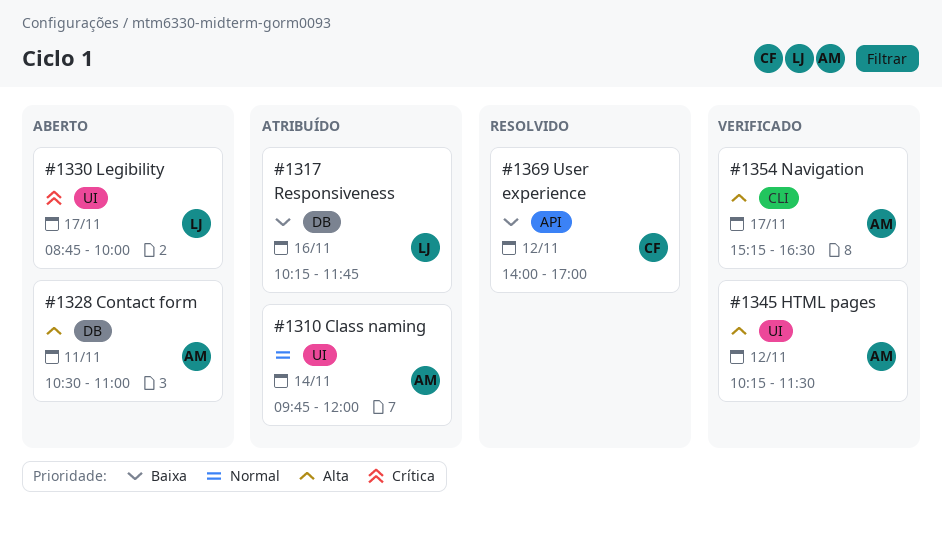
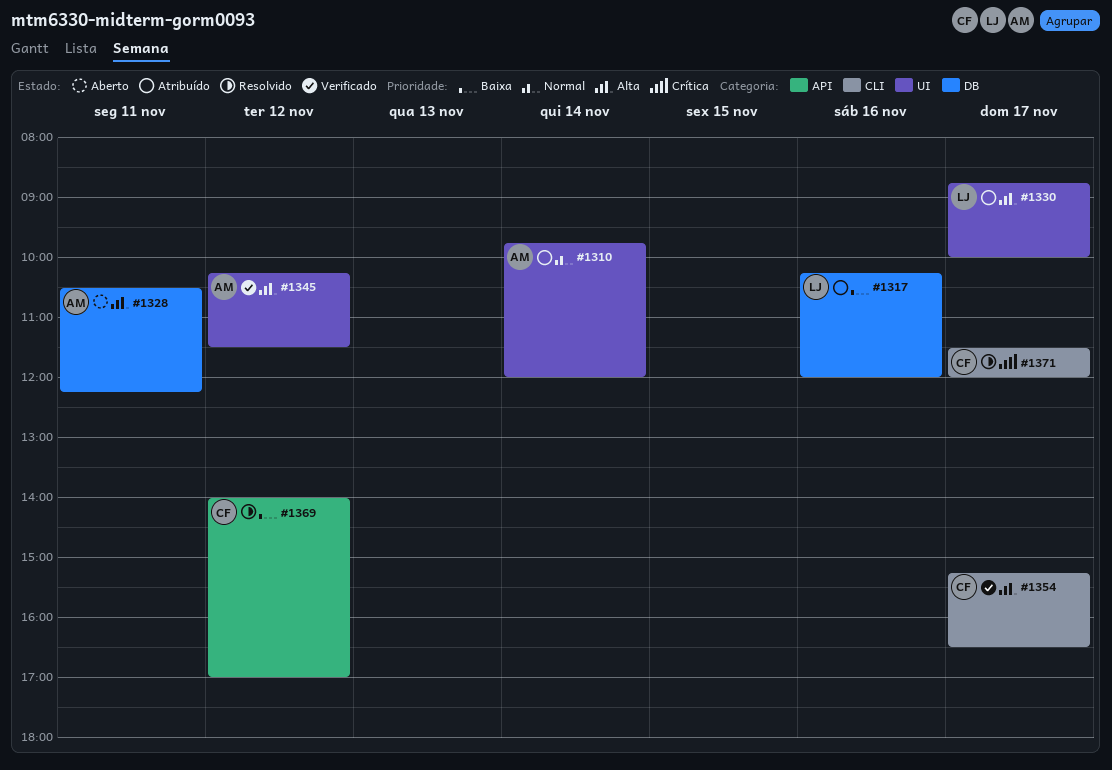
#1317, ends: 11:45 -> 12:00
#1328, ends: 11:00 -> 12:15
#1330, status: Aberto -> Atribuído
#1330, priority: Crítica -> Alta
#1354, owner: AM -> CF
#1371: none -> present

